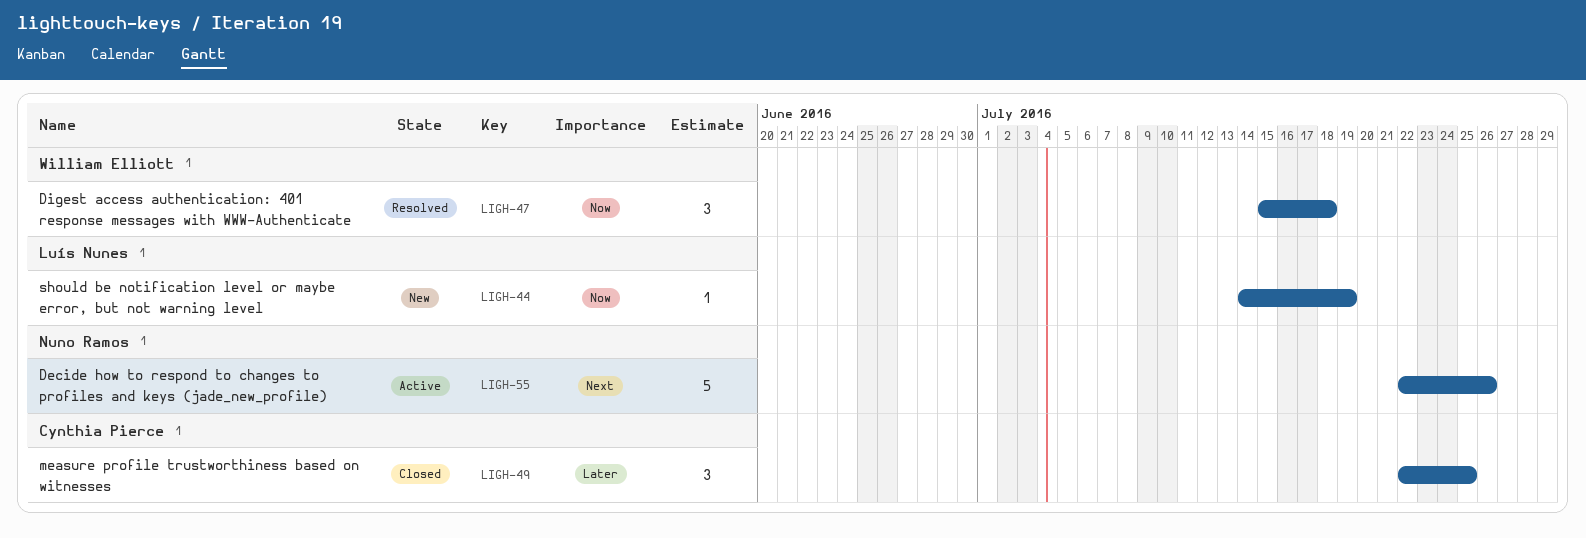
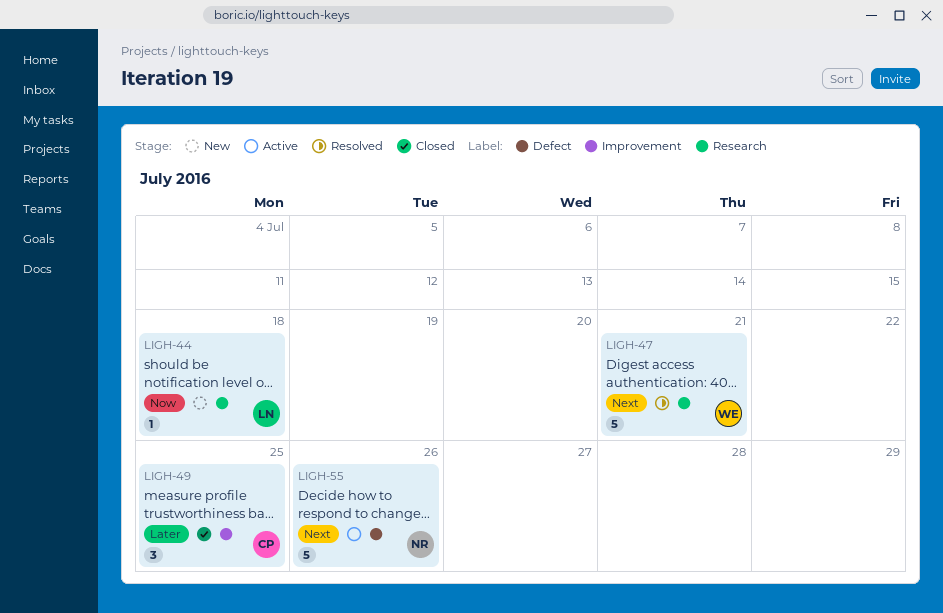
LIGH-44, due: Jul 19 -> Jul 18
LIGH-47, priority: Now -> Next
LIGH-47, estimate: 3 -> 5
LIGH-47, due: Jul 18 -> Jul 21

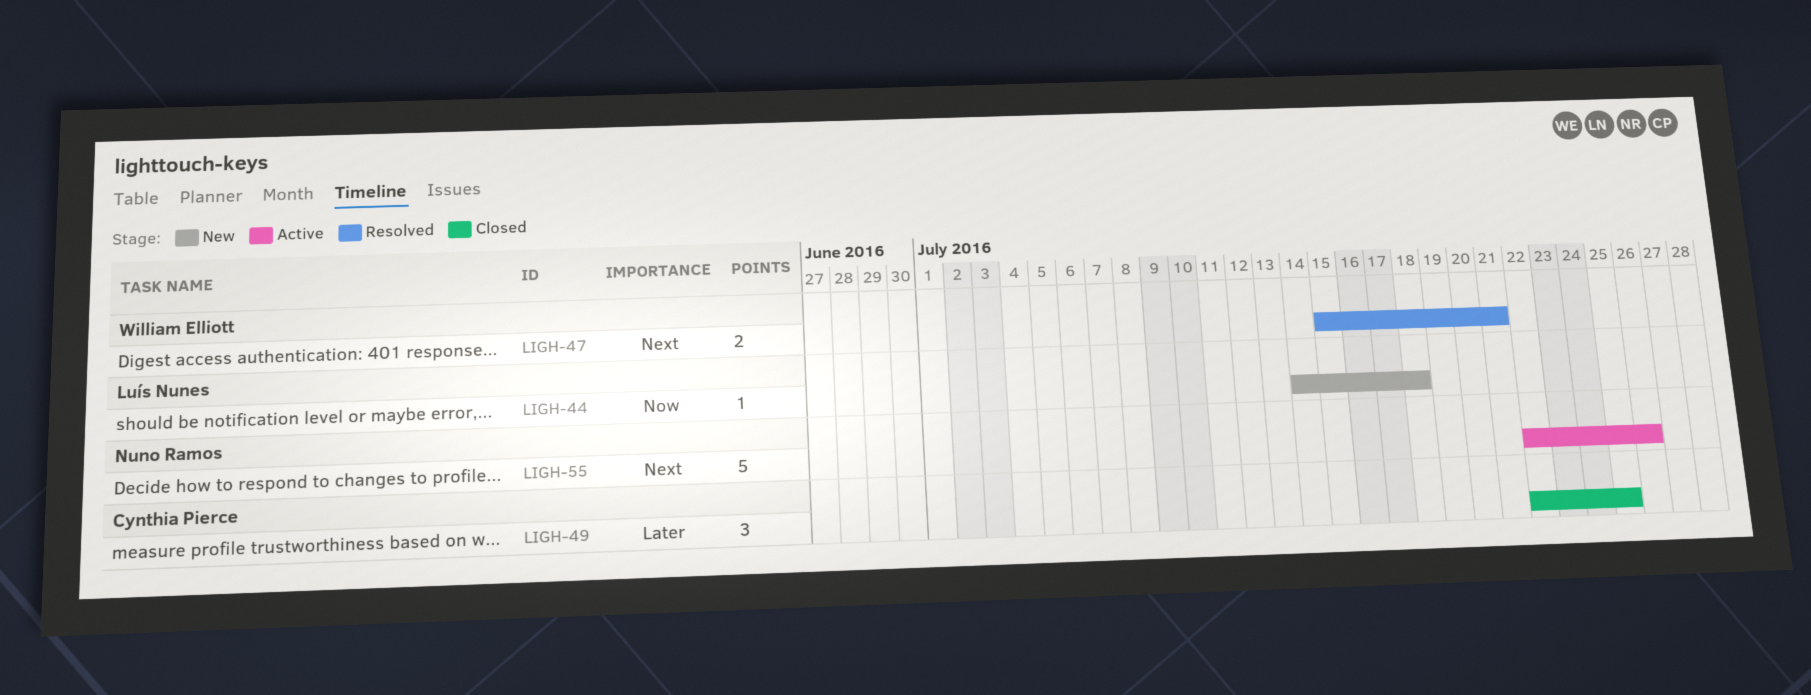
LIGH-47, estimate: 5 -> 2

